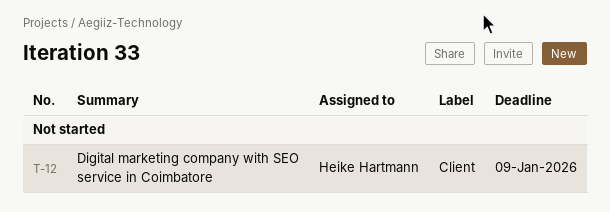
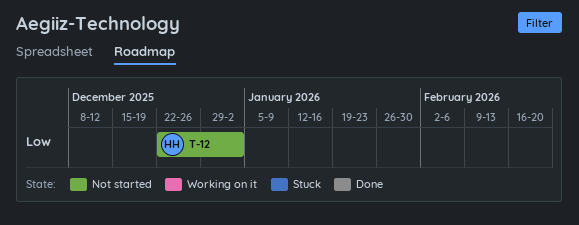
T-12, due: Jan 9 -> Jan 2

